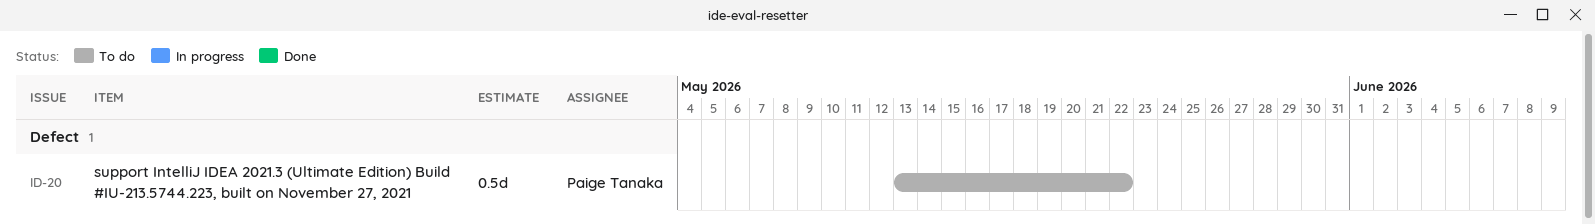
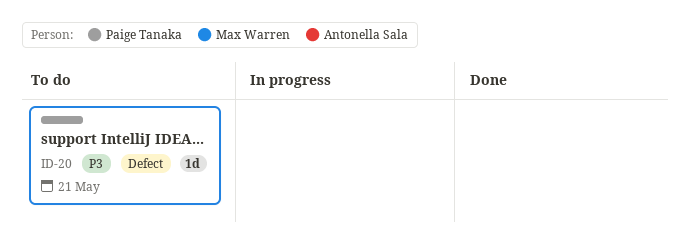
ID-20, estimate: 0.5d -> 1d
ID-20, due: May 22 -> May 21

